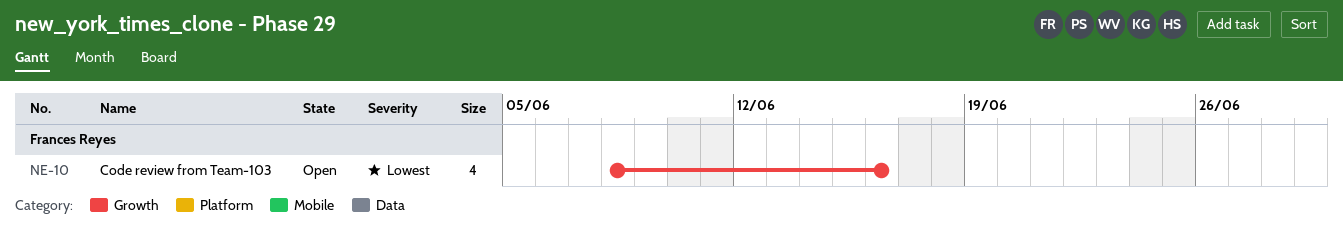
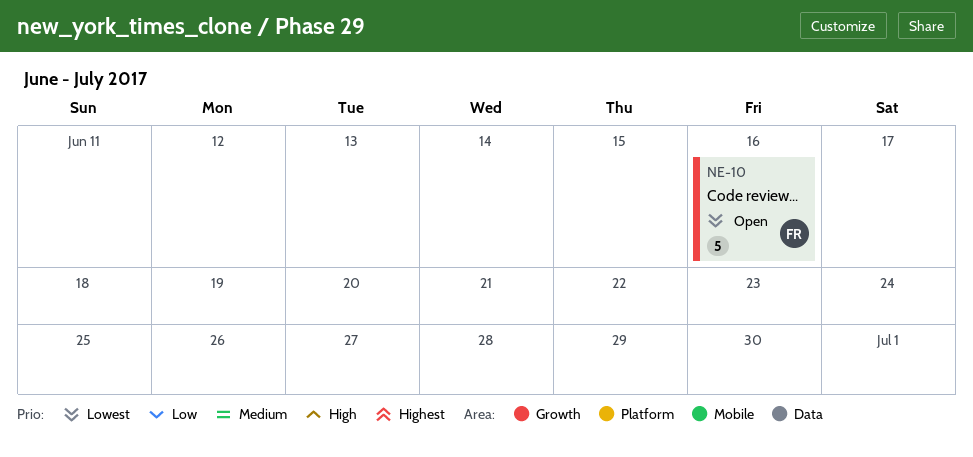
NE-10, estimate: 4 -> 5

